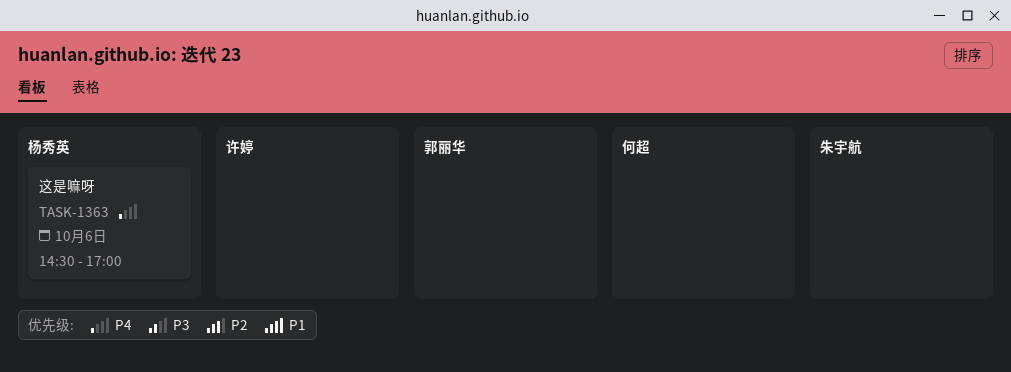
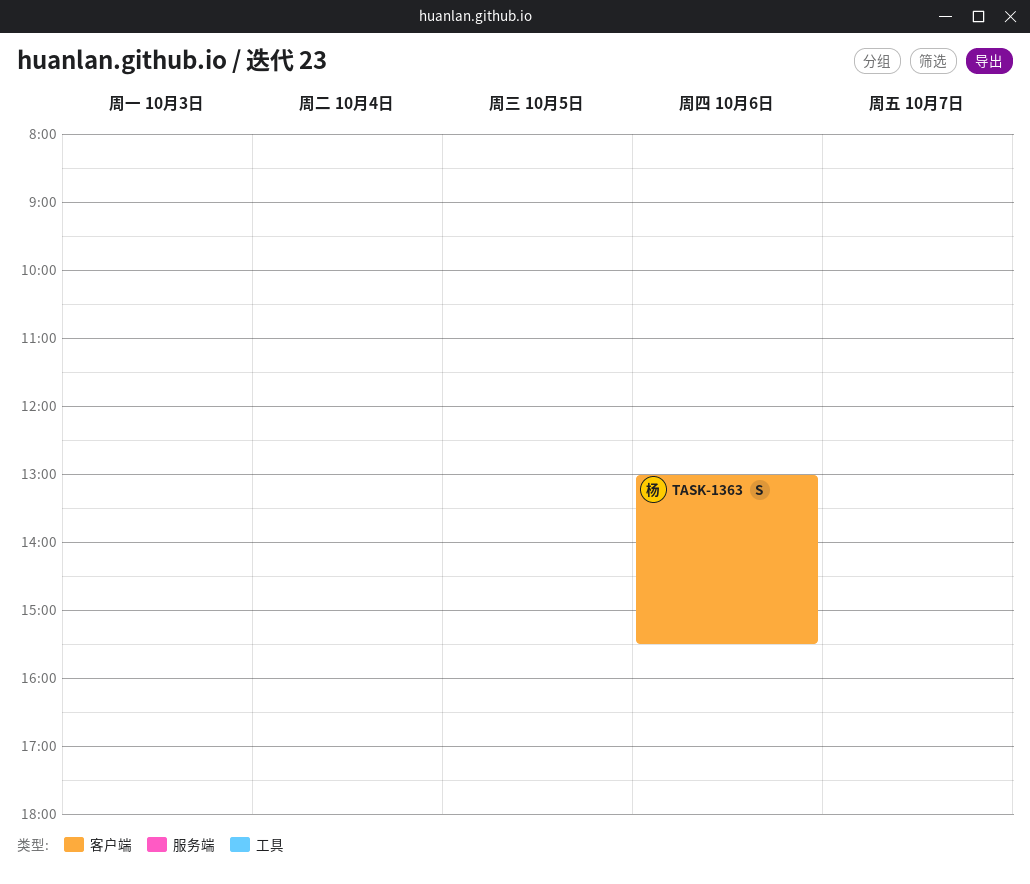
TASK-1363, begins: 14:30 -> 13:00
TASK-1363, ends: 17:00 -> 15:30

